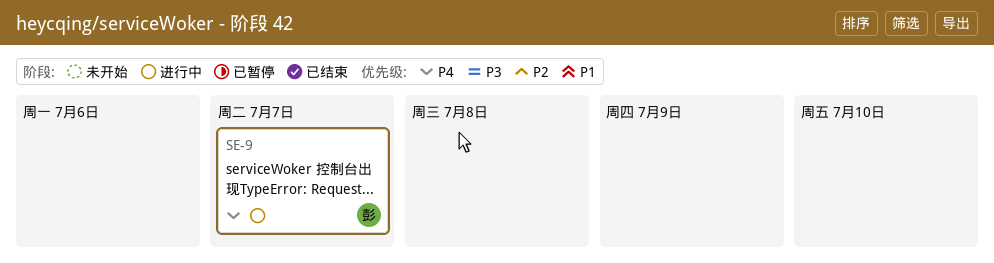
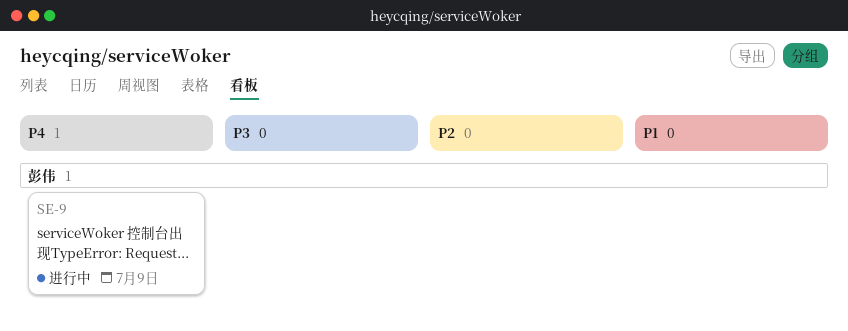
SE-9, due: Jul 7 -> Jul 9

